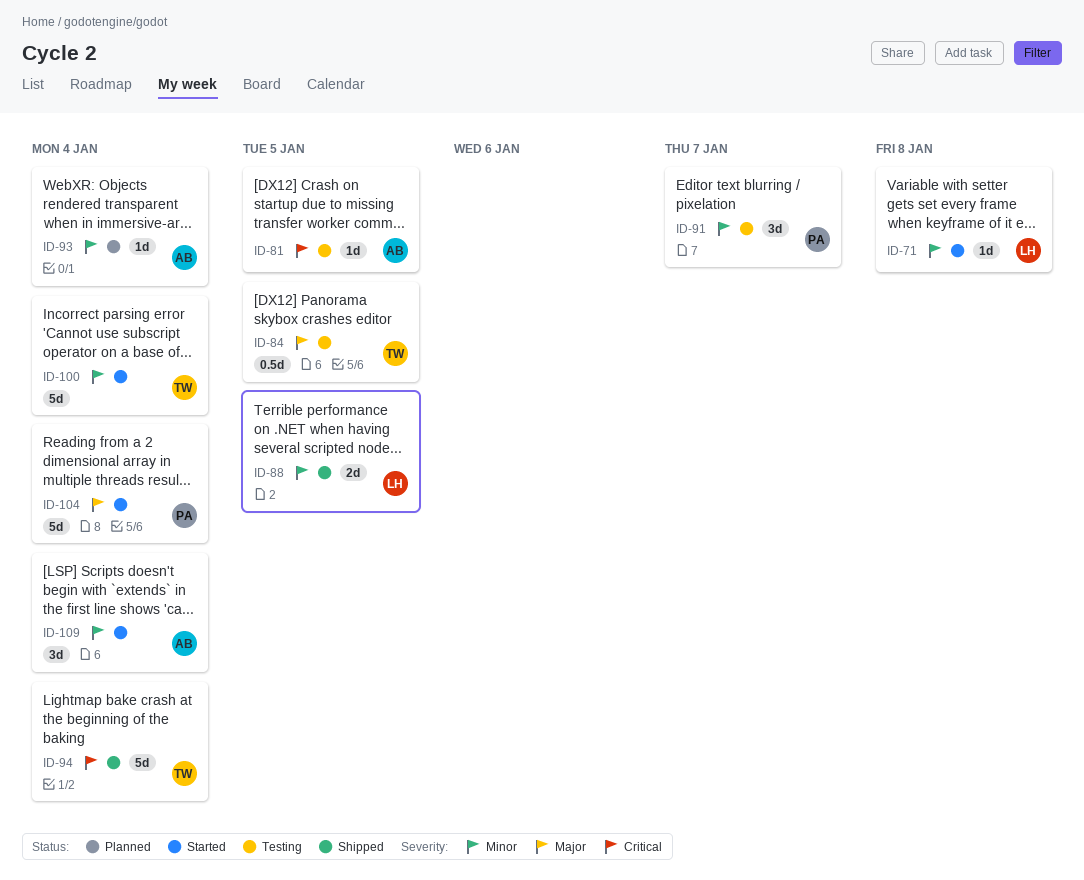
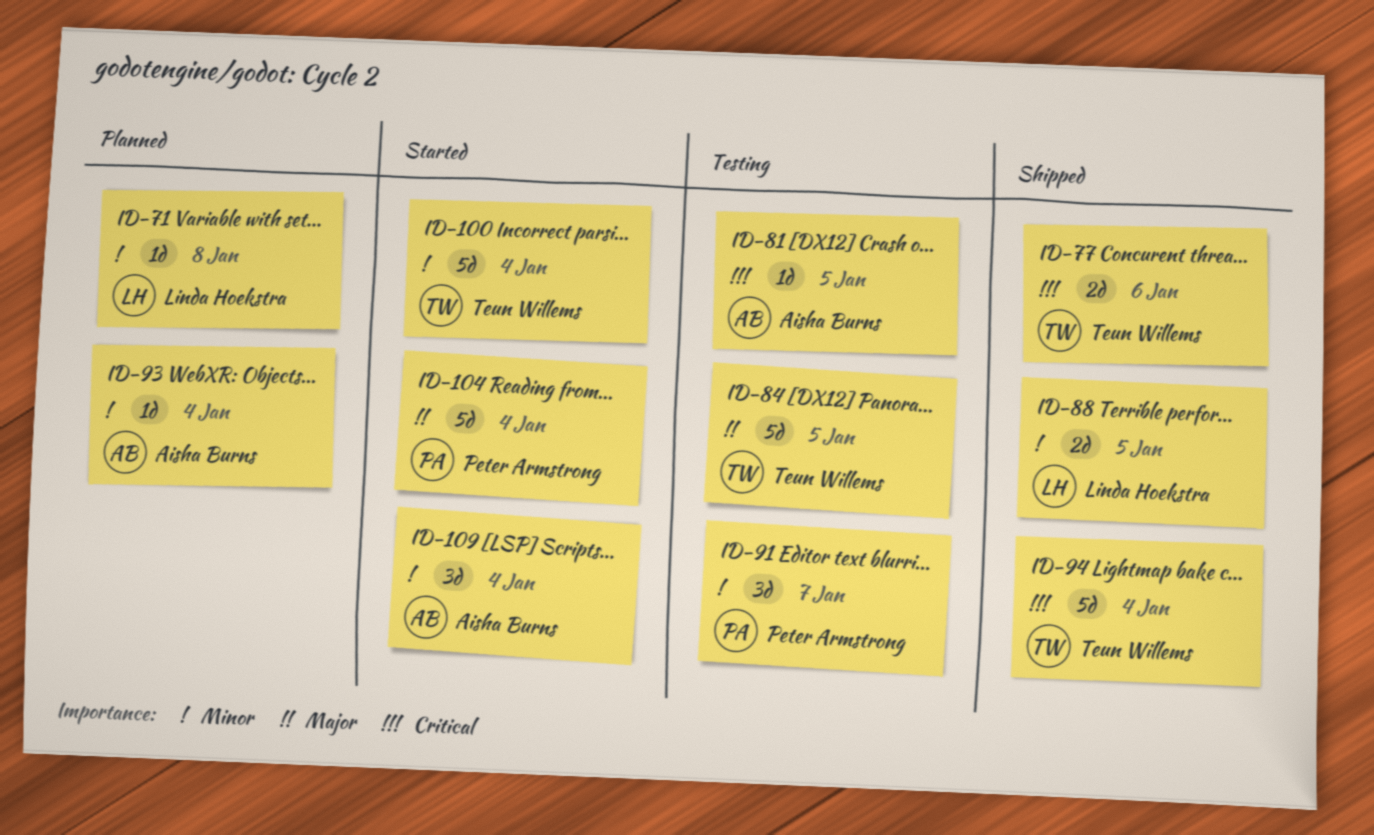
ID-71, status: Started -> Planned
ID-77: none -> present
ID-84, estimate: 0.5d -> 5d

